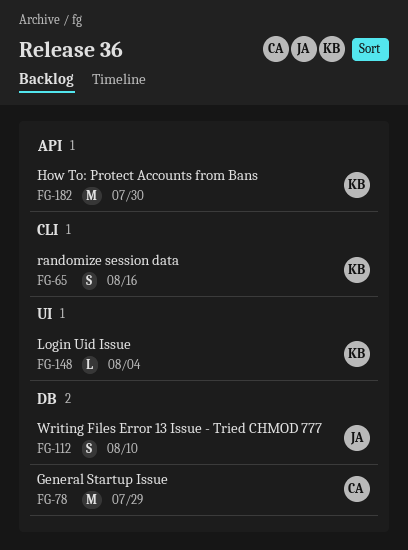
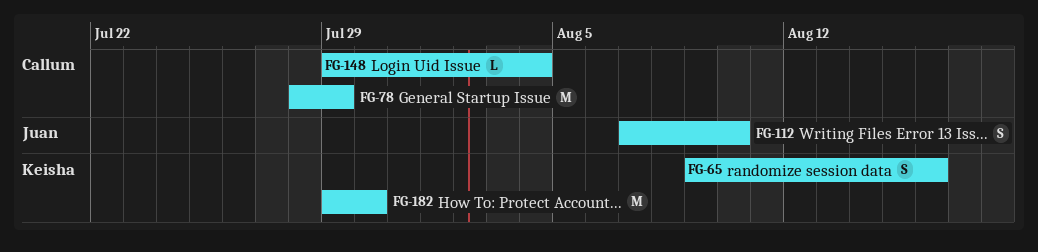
FG-148, owner: Keisha -> Callum

